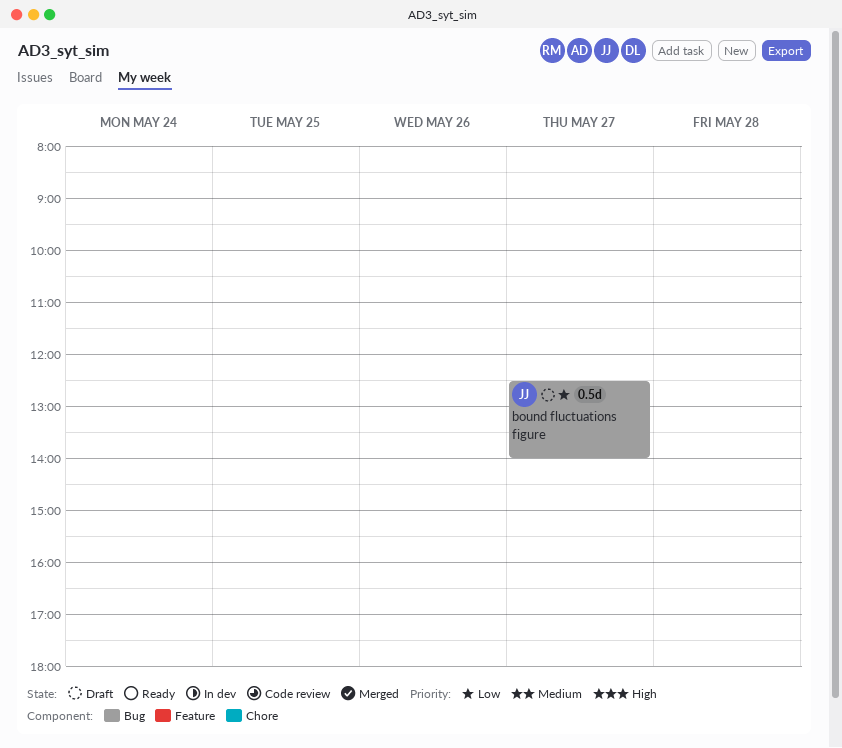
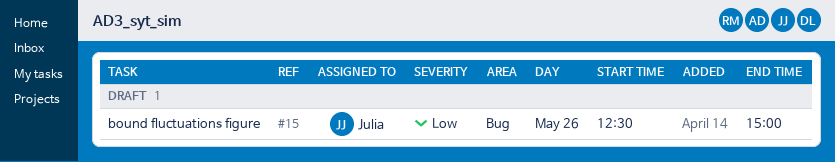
bound fluctuations figure, day: May 27 -> May 26
bound fluctuations figure, ends: 14:00 -> 15:00

